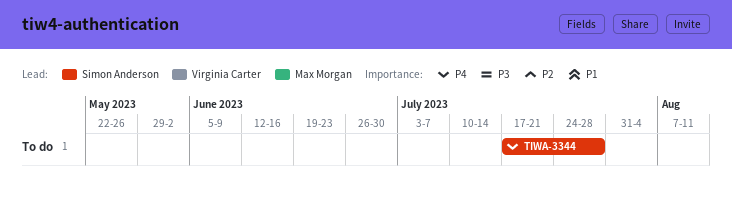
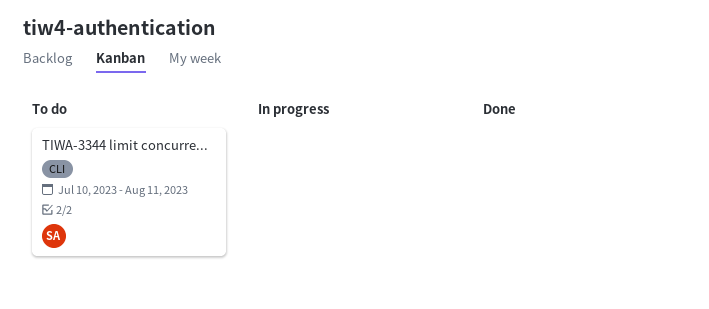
TIWA-3344, start: Jul 17 -> Jul 10
TIWA-3344, due: Jul 28 -> Aug 11

